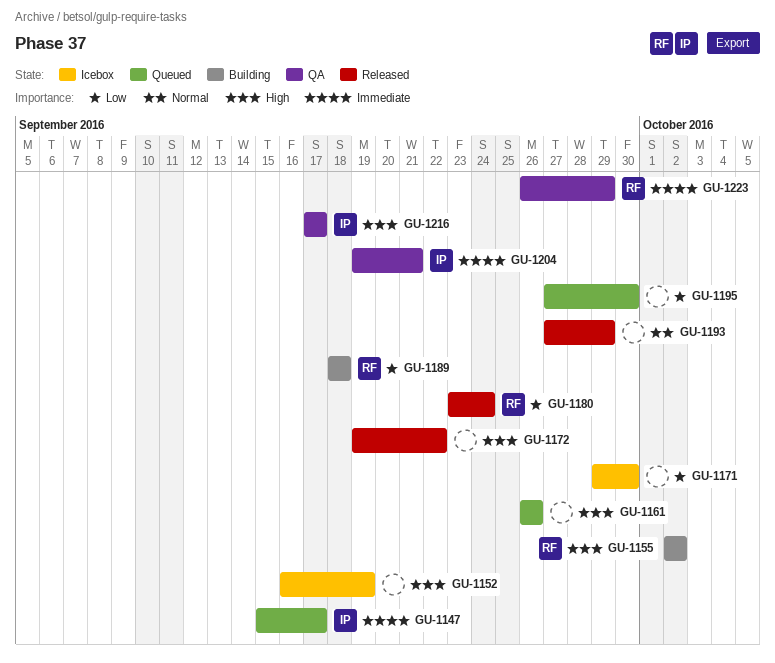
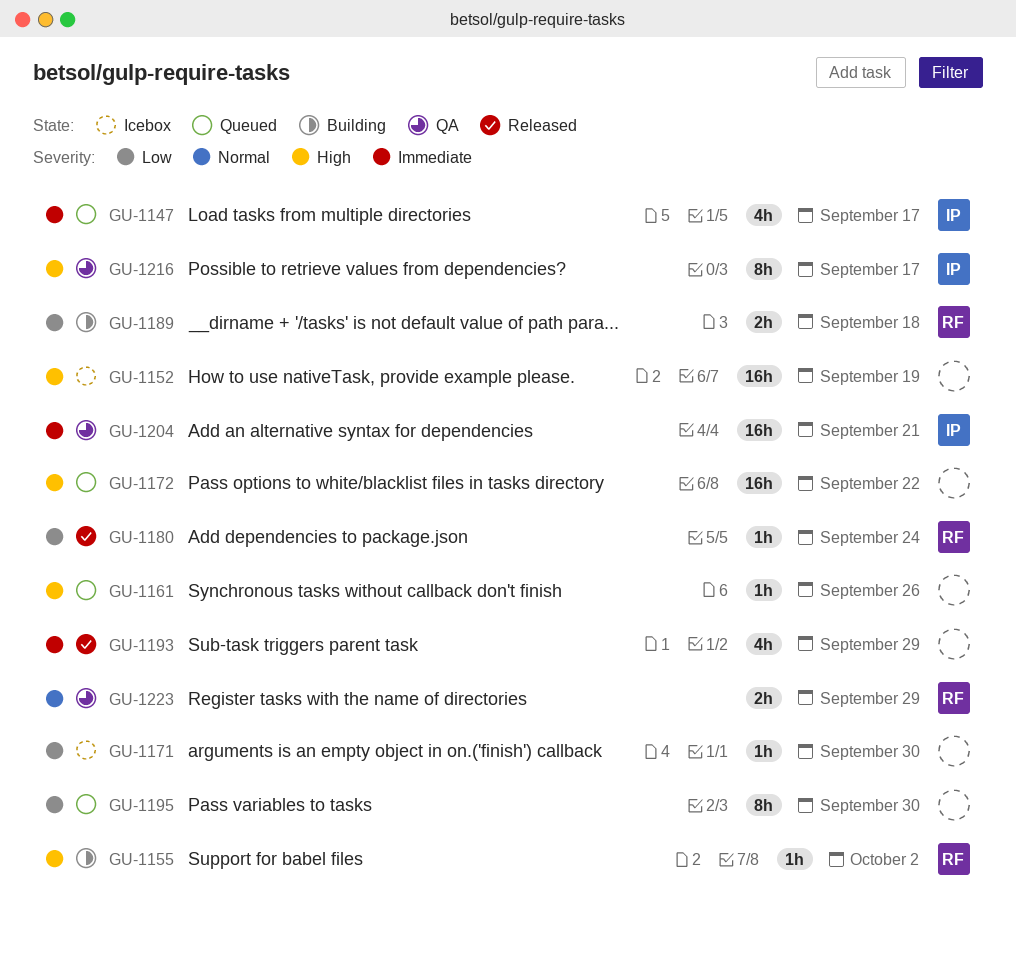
GU-1172, status: Released -> Queued
GU-1193, priority: Normal -> Immediate
GU-1223, priority: Immediate -> Normal

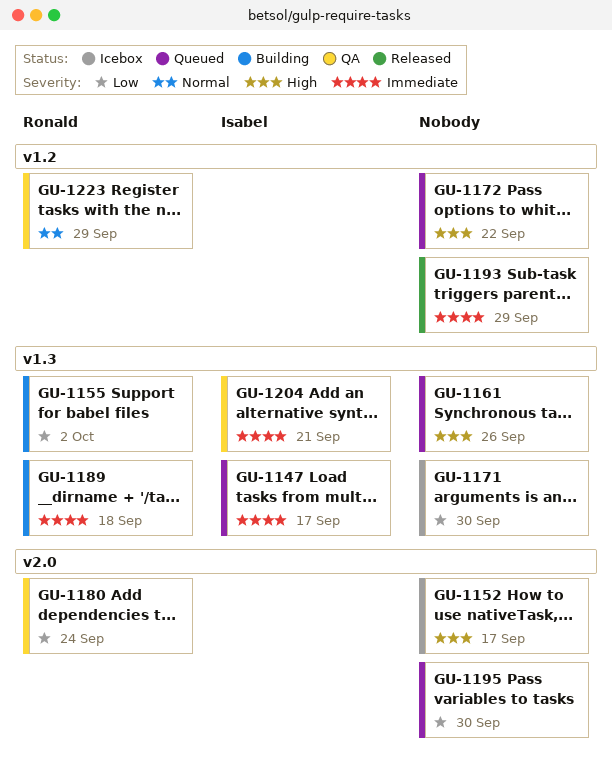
GU-1152, due: Sep 19 -> Sep 17
GU-1155, priority: High -> Low
GU-1180, status: Released -> QA
GU-1189, priority: Low -> Immediate
GU-1216: present -> none

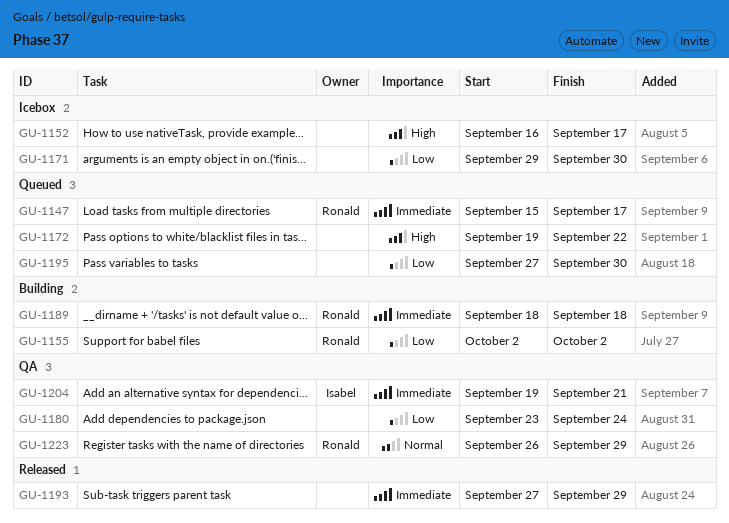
GU-1147, owner: Isabel -> Ronald
GU-1161: present -> none
GU-1180, owner: Ronald -> none

